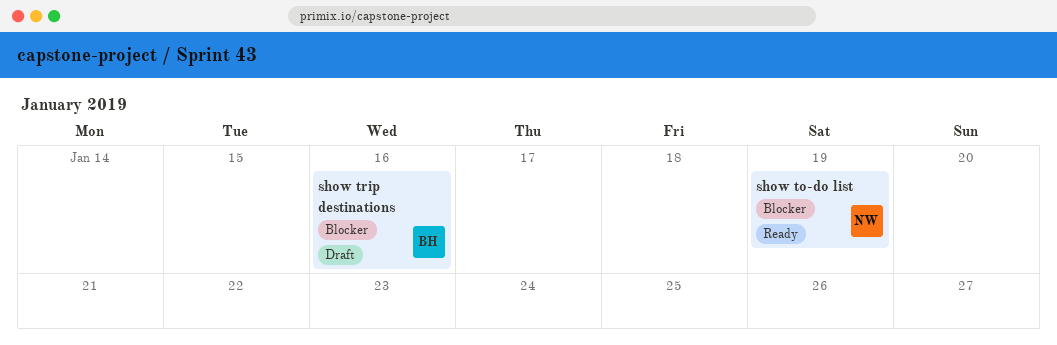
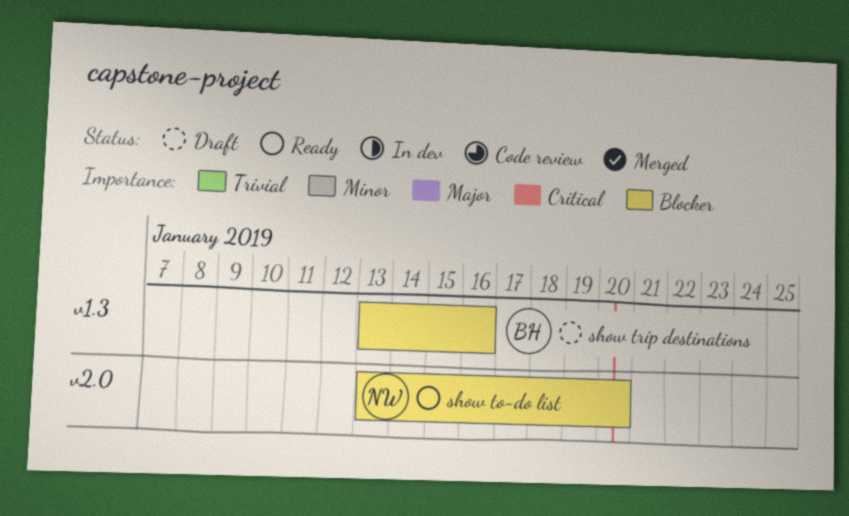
show to-do list, due: Jan 19 -> Jan 20

